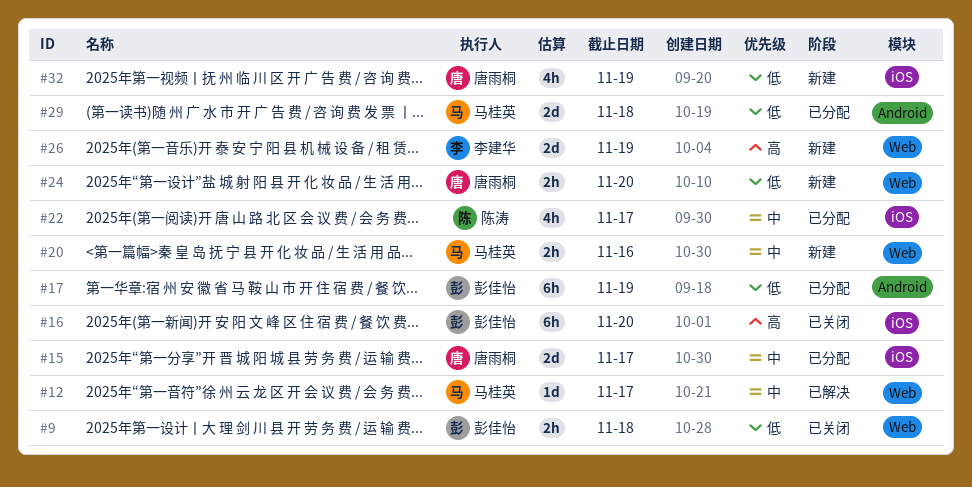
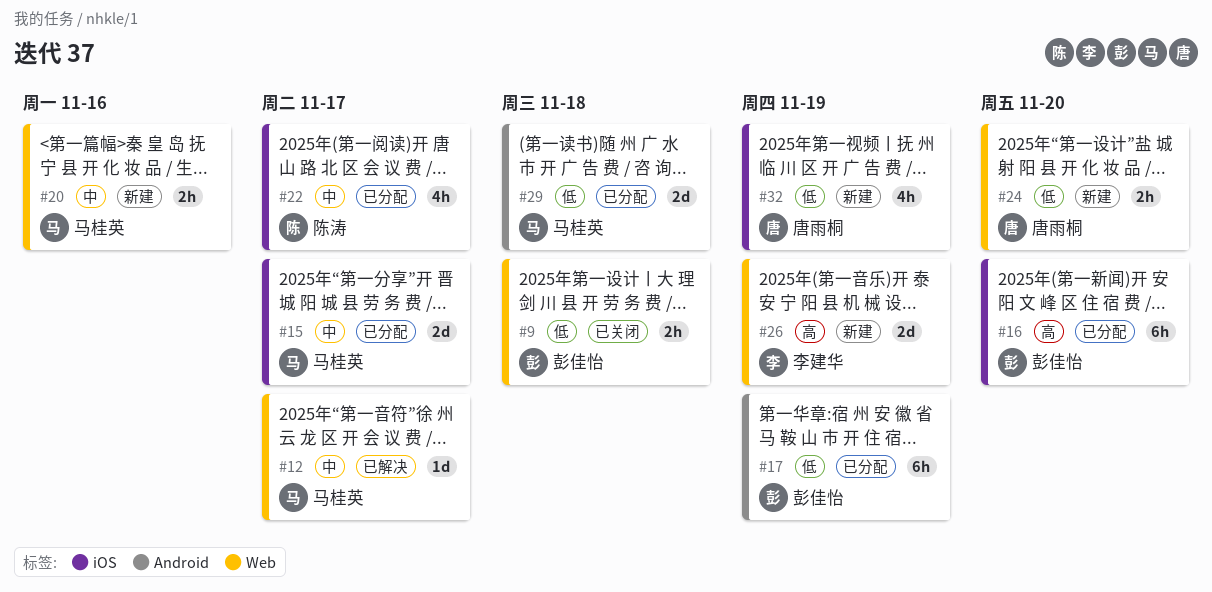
#15, owner: 唐雨桐 -> 马桂英
#16, status: 已关闭 -> 已分配

